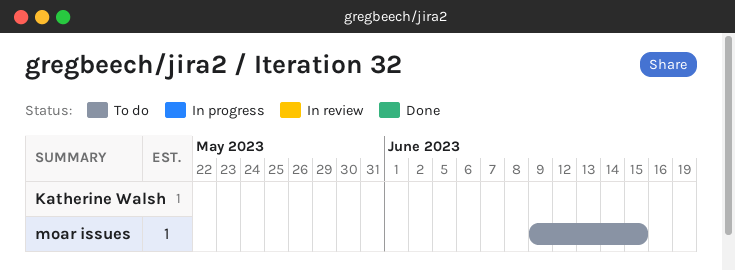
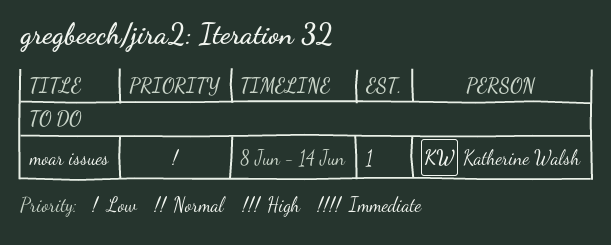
moar issues, start: Jun 9 -> Jun 8
moar issues, due: Jun 15 -> Jun 14

